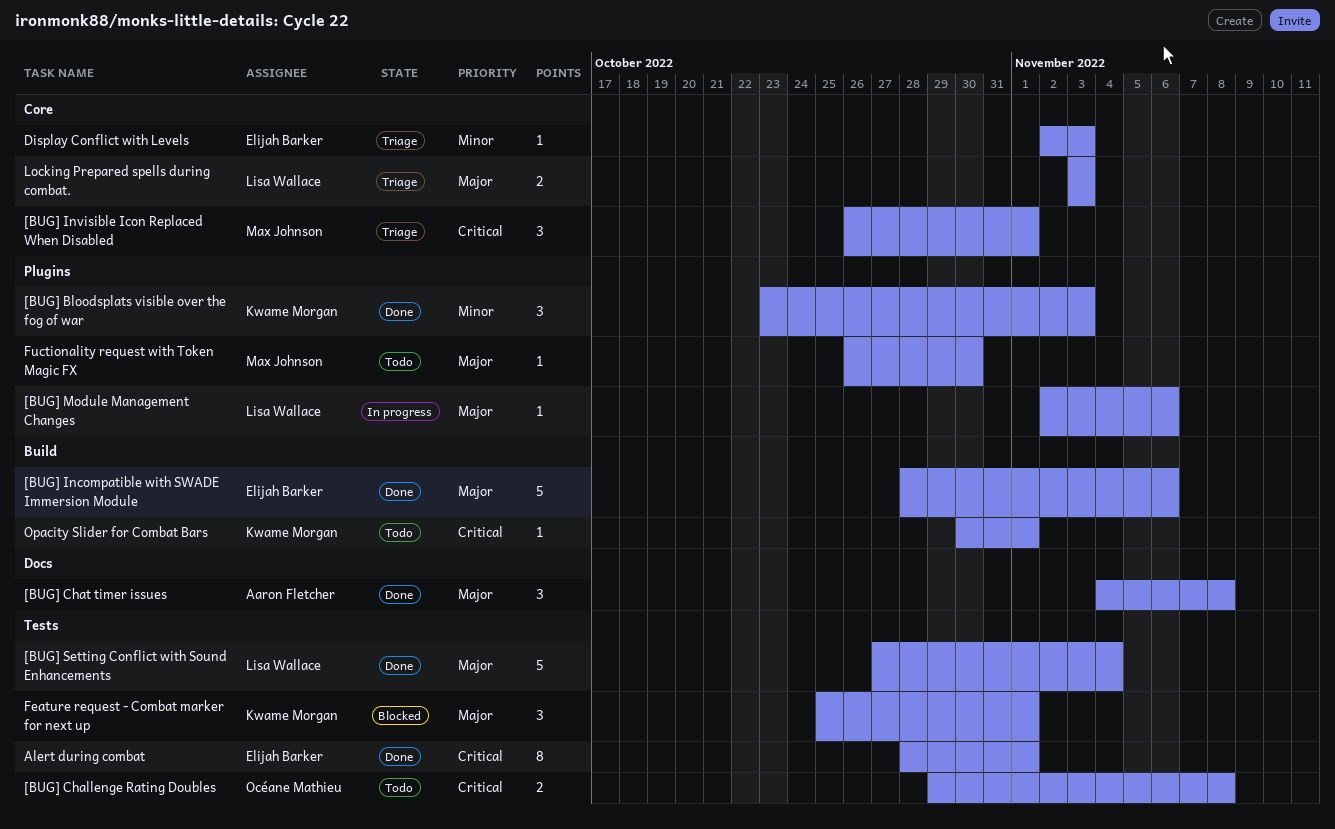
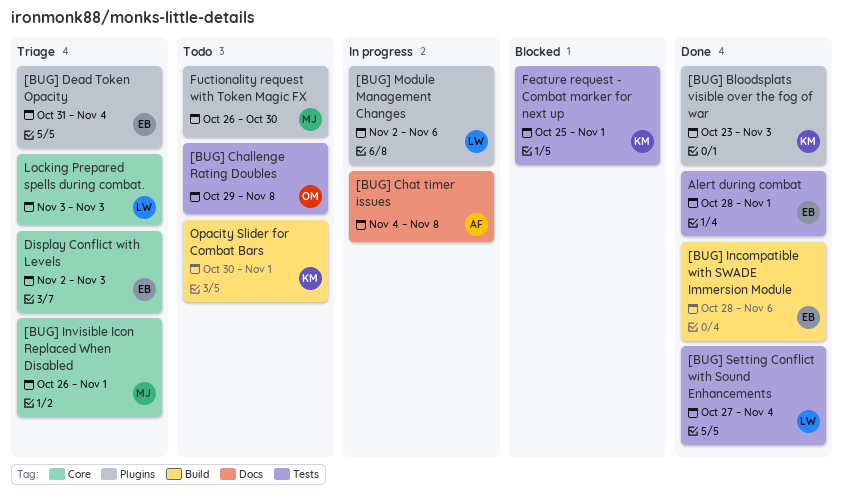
[BUG] Chat timer issues, status: Done -> In progress
[BUG] Dead Token Opacity: none -> present

